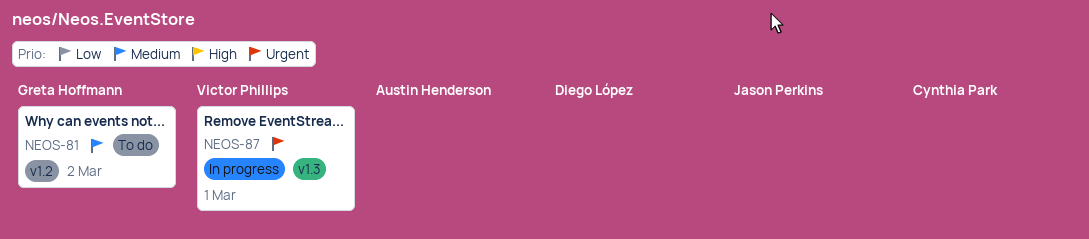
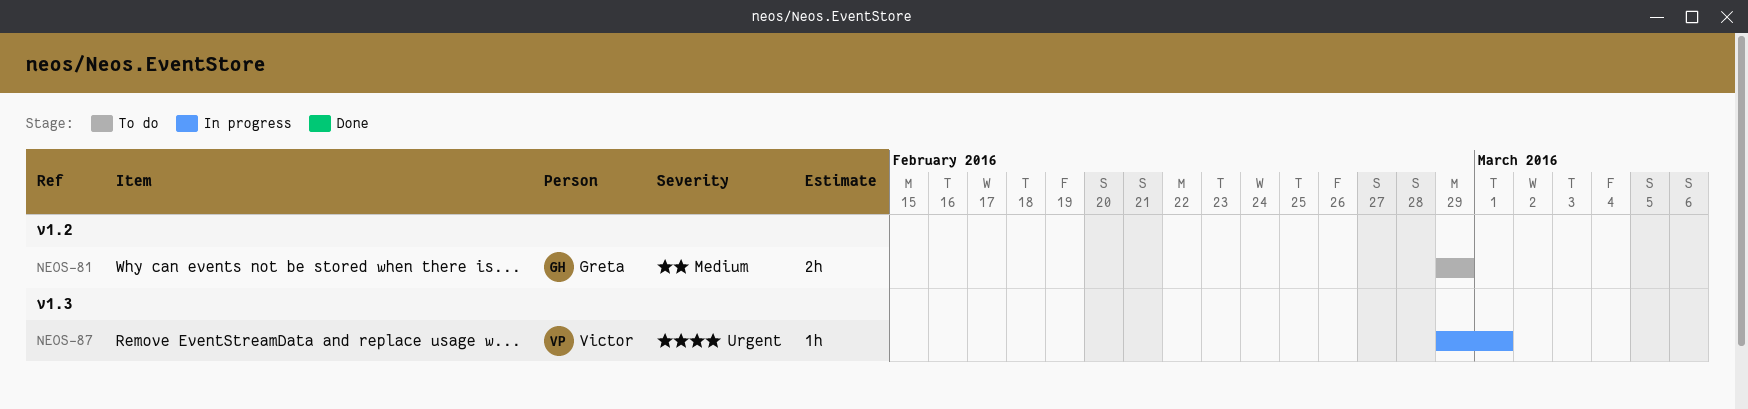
NEOS-81, due: Mar 2 -> Feb 29

